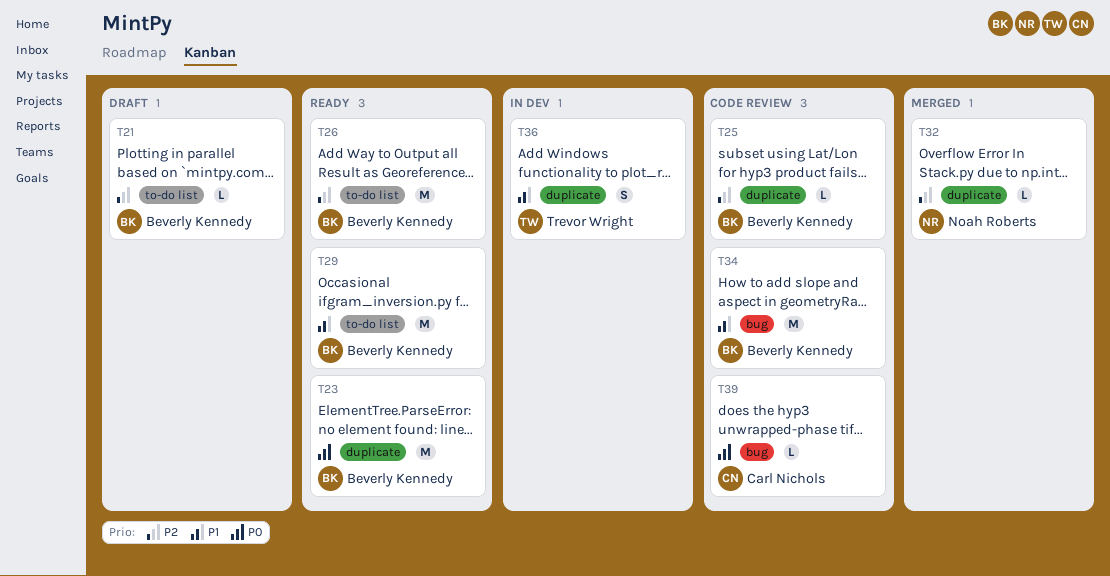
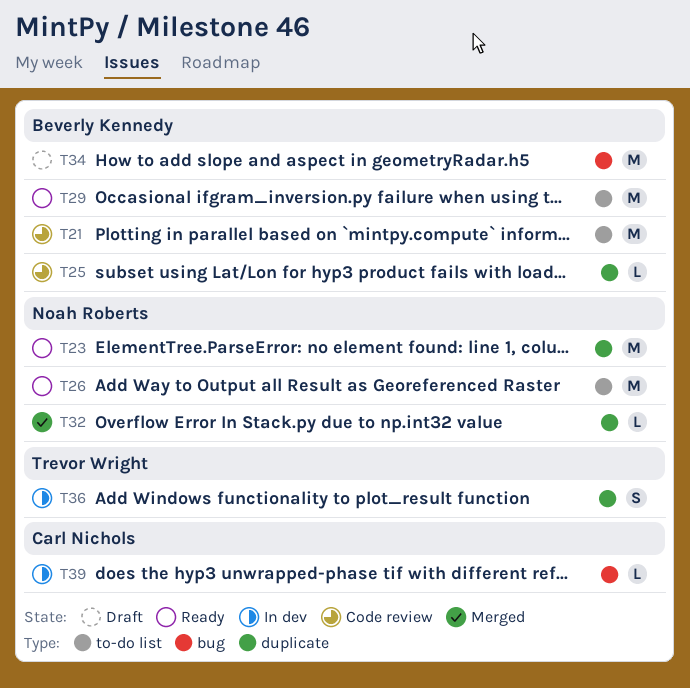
T21, status: Draft -> Code review
T21, estimate: L -> M
T23, owner: Beverly Kennedy -> Noah Roberts
T26, owner: Beverly Kennedy -> Noah Roberts
T34, status: Code review -> Draft
T39, status: Code review -> In dev

